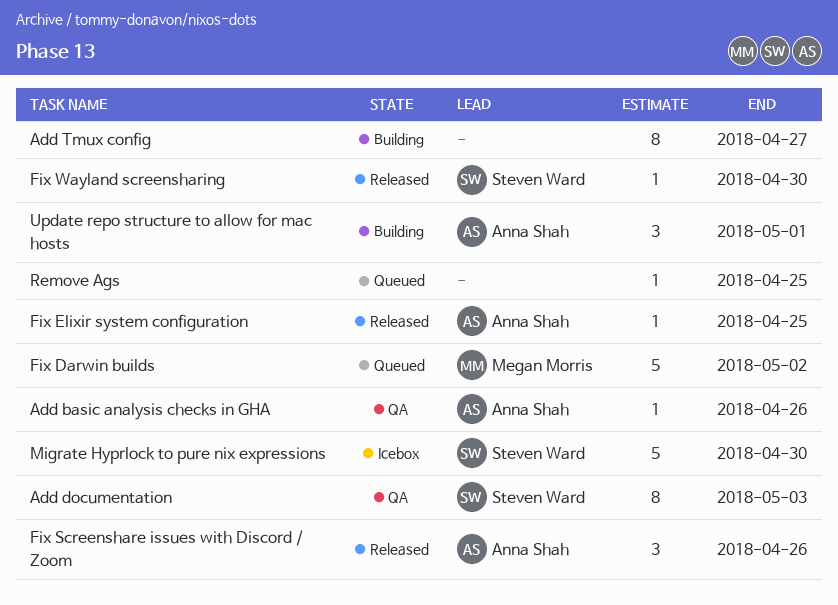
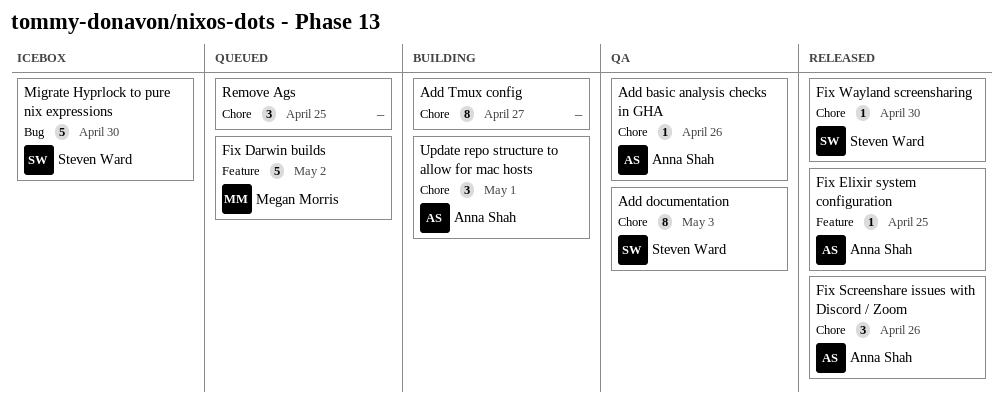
Remove Ags, estimate: 1 -> 3

